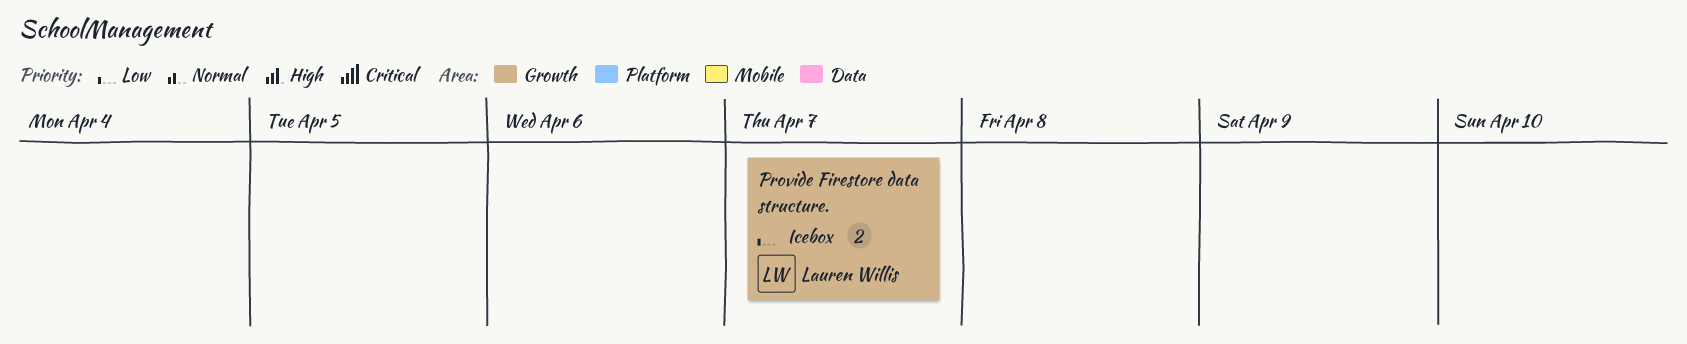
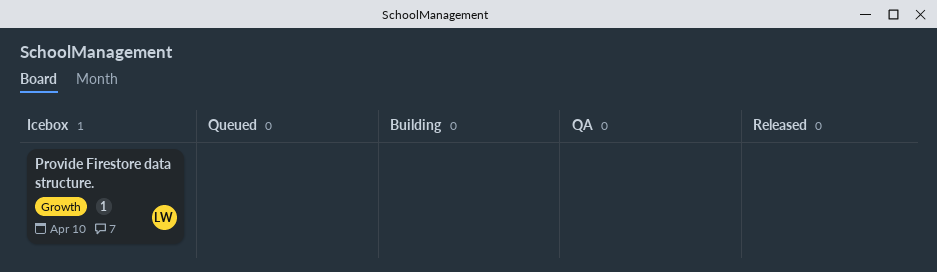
Provide Firestore data structure., estimate: 2 -> 1
Provide Firestore data structure., due: Apr 7 -> Apr 10

